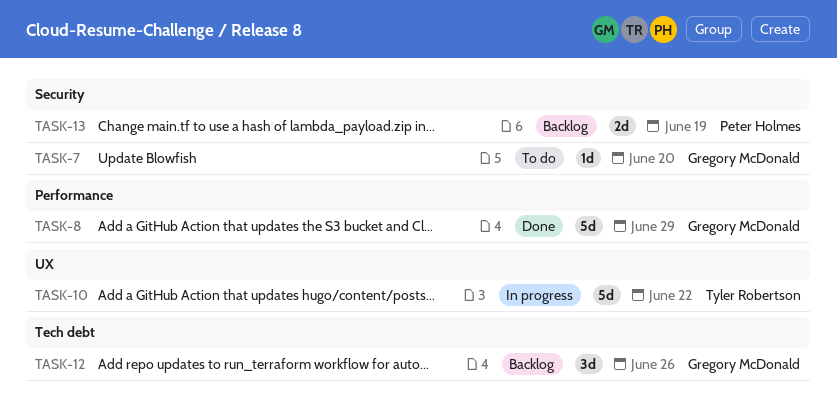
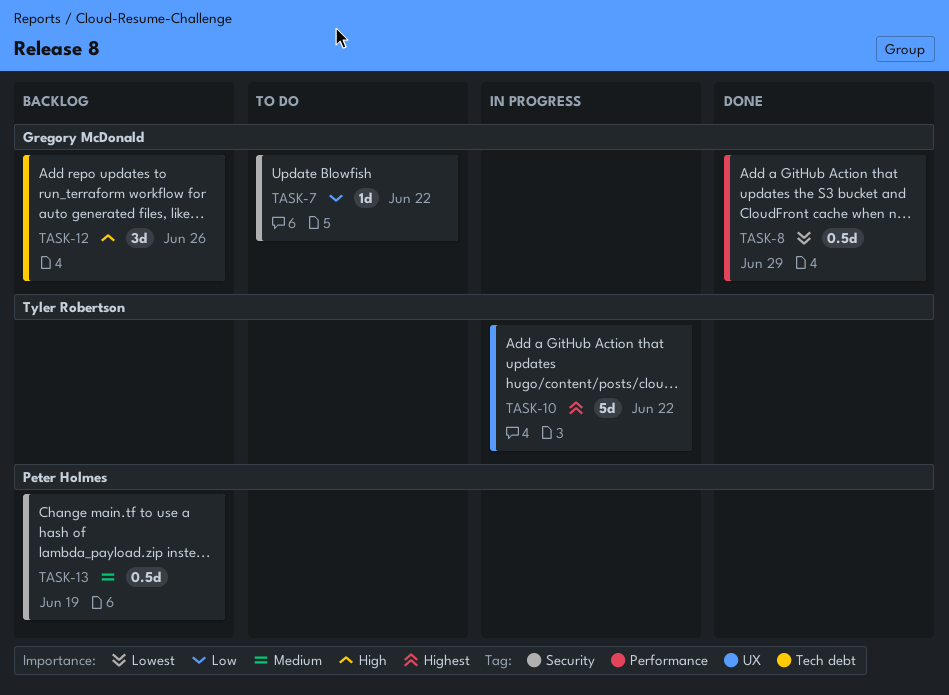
TASK-7, due: Jun 20 -> Jun 22
TASK-8, estimate: 5d -> 0.5d
TASK-13, estimate: 2d -> 0.5d

